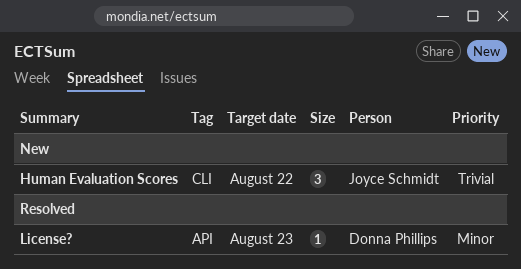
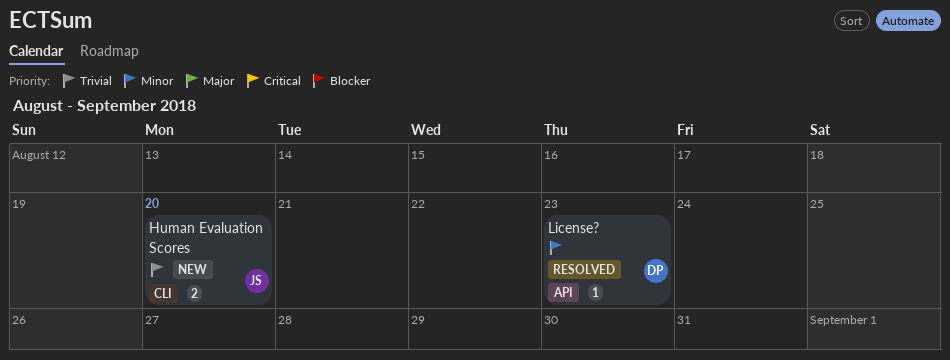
Human Evaluation Scores, estimate: 3 -> 2
Human Evaluation Scores, due: Aug 22 -> Aug 20

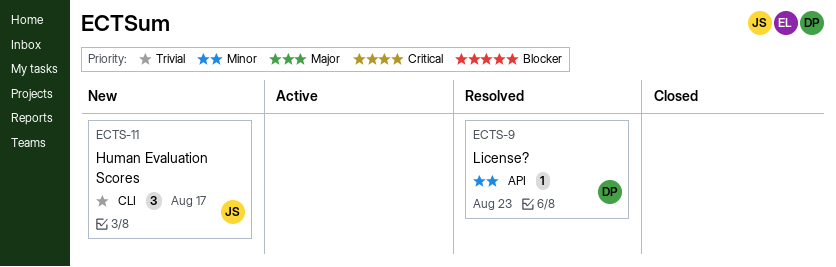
Human Evaluation Scores, estimate: 2 -> 3
Human Evaluation Scores, due: Aug 20 -> Aug 17

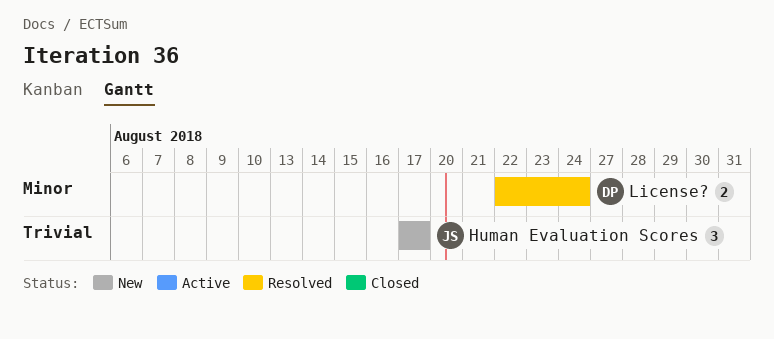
License?, estimate: 1 -> 2
License?, due: Aug 23 -> Aug 24

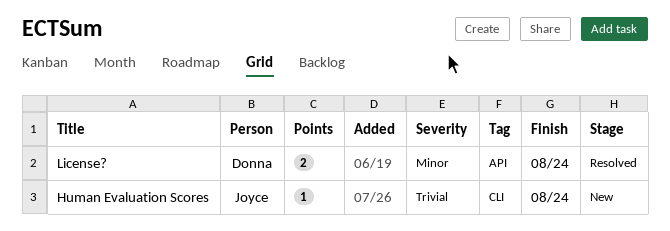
Human Evaluation Scores, estimate: 3 -> 1
Human Evaluation Scores, due: Aug 17 -> Aug 24

